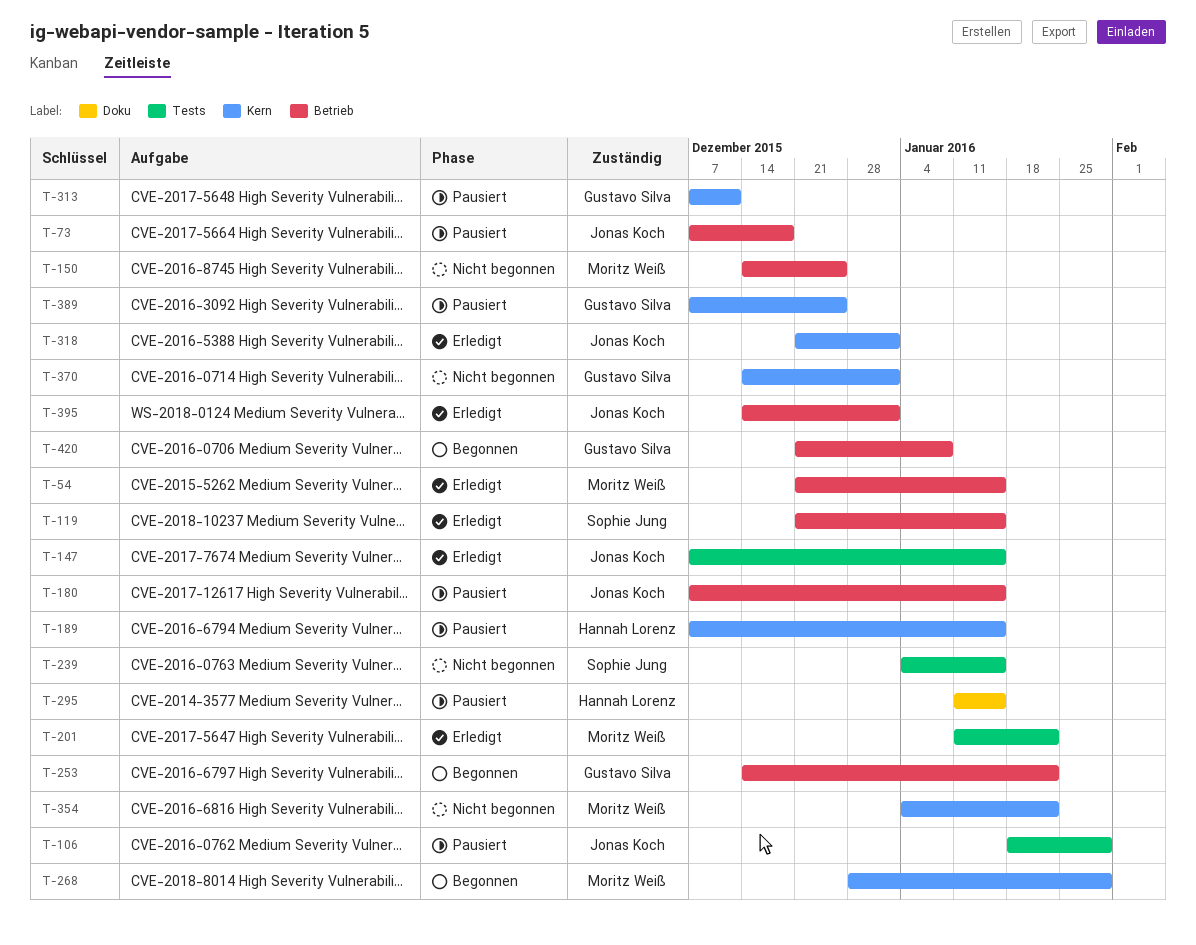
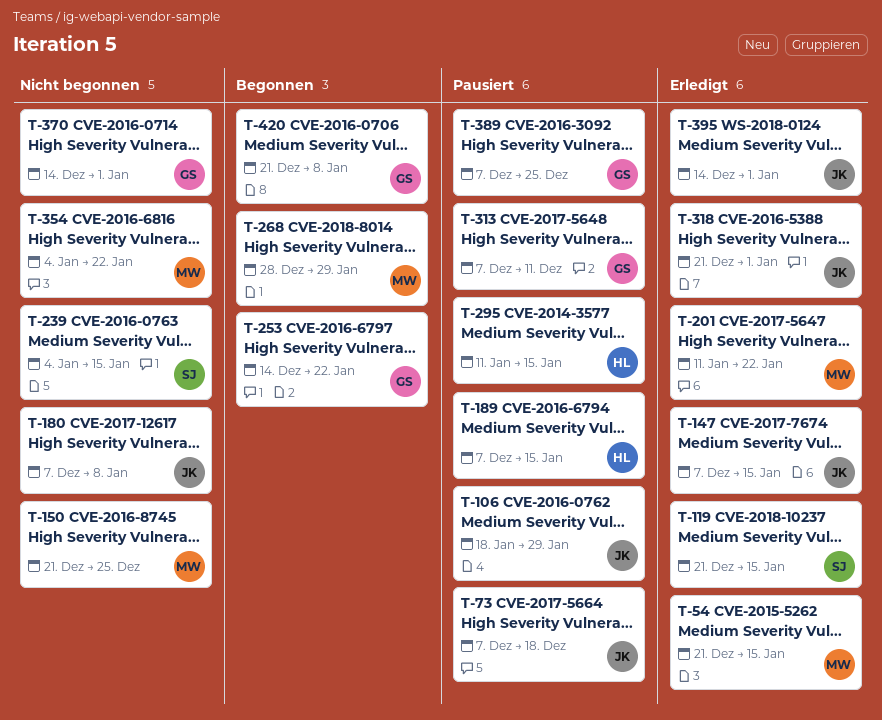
T-150, start: Dec 14 -> Dec 21
T-180, status: Pausiert -> Nicht begonnen
T-180, due: Jan 15 -> Jan 8

